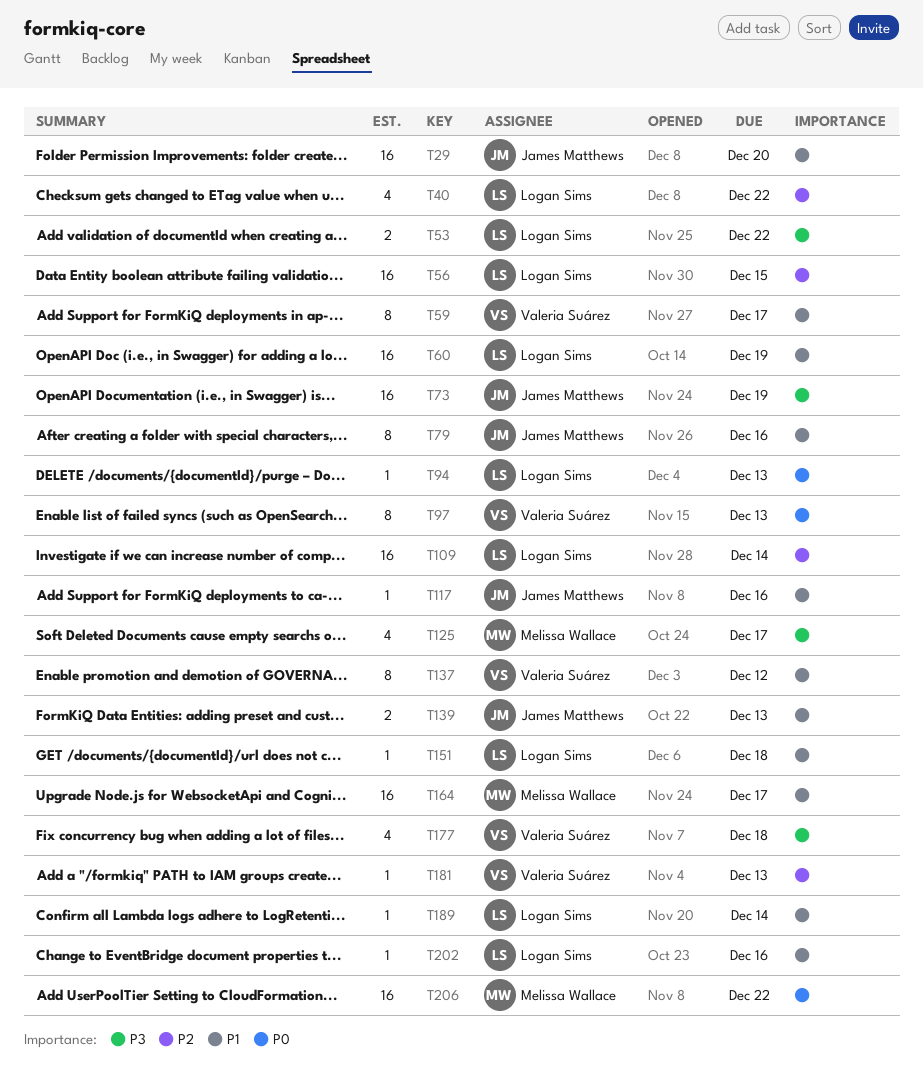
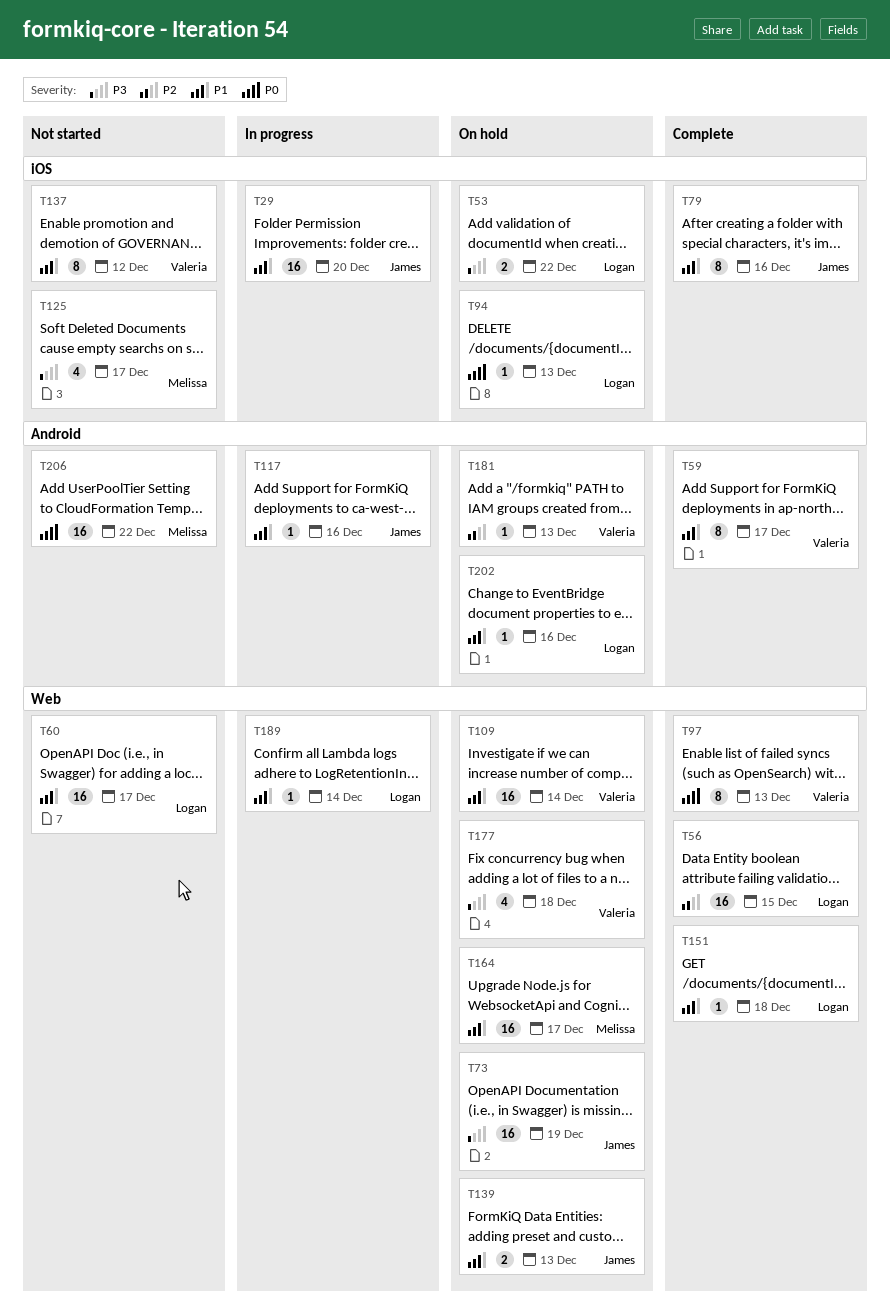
T40: present -> none
T60, due: Dec 19 -> Dec 17
T109, owner: Logan Sims -> Valeria Suárez
T109, priority: P2 -> P1

